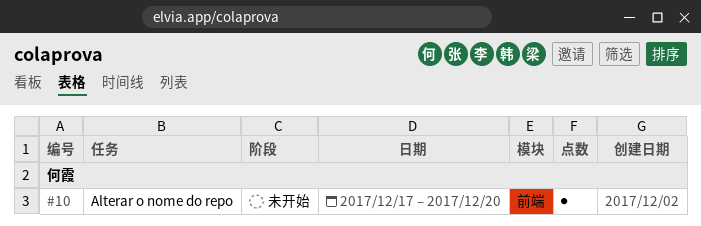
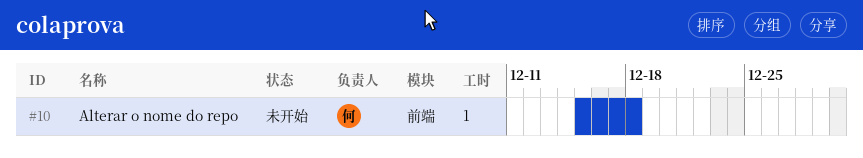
#10, start: Dec 17 -> Dec 15
#10, due: Dec 20 -> Dec 18

